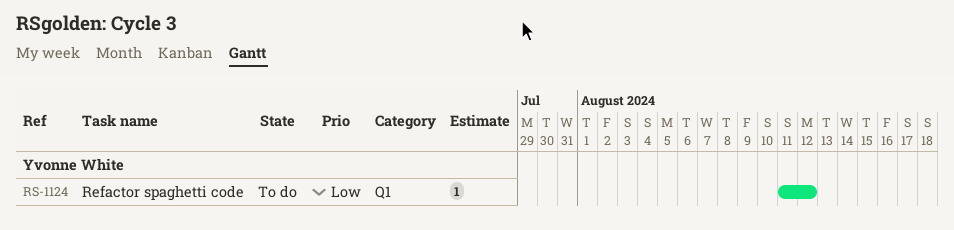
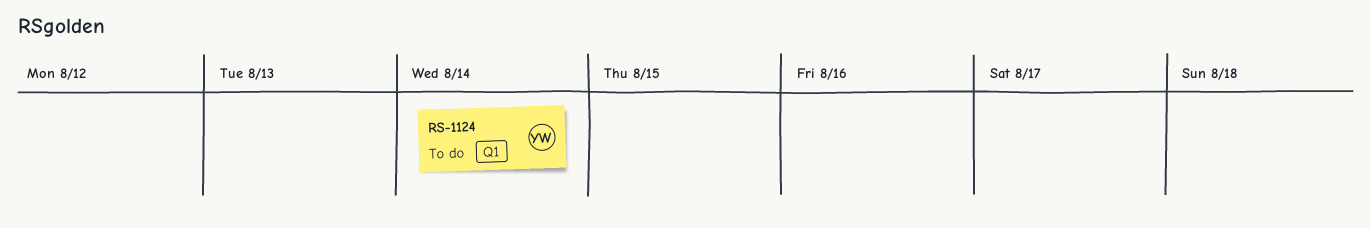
RS-1124, due: Aug 12 -> Aug 14

